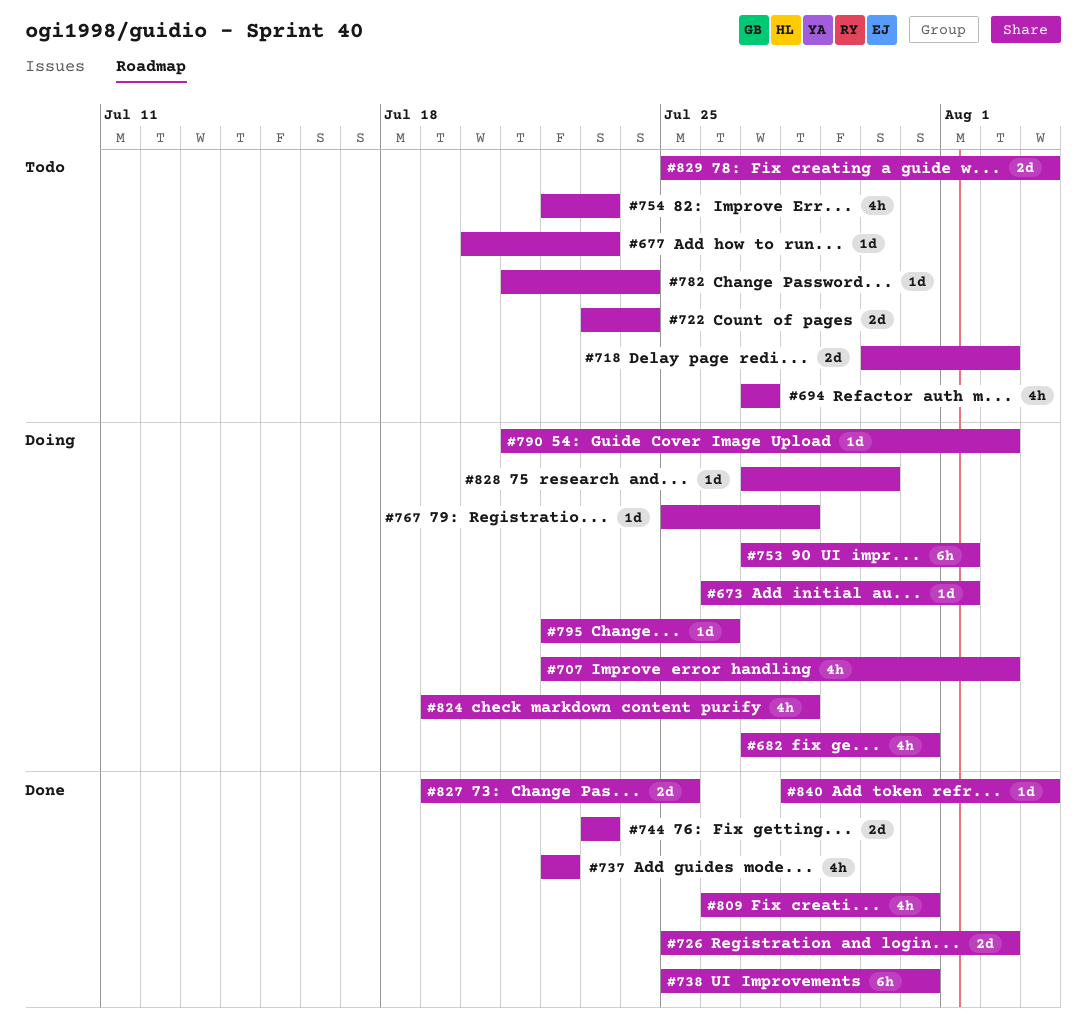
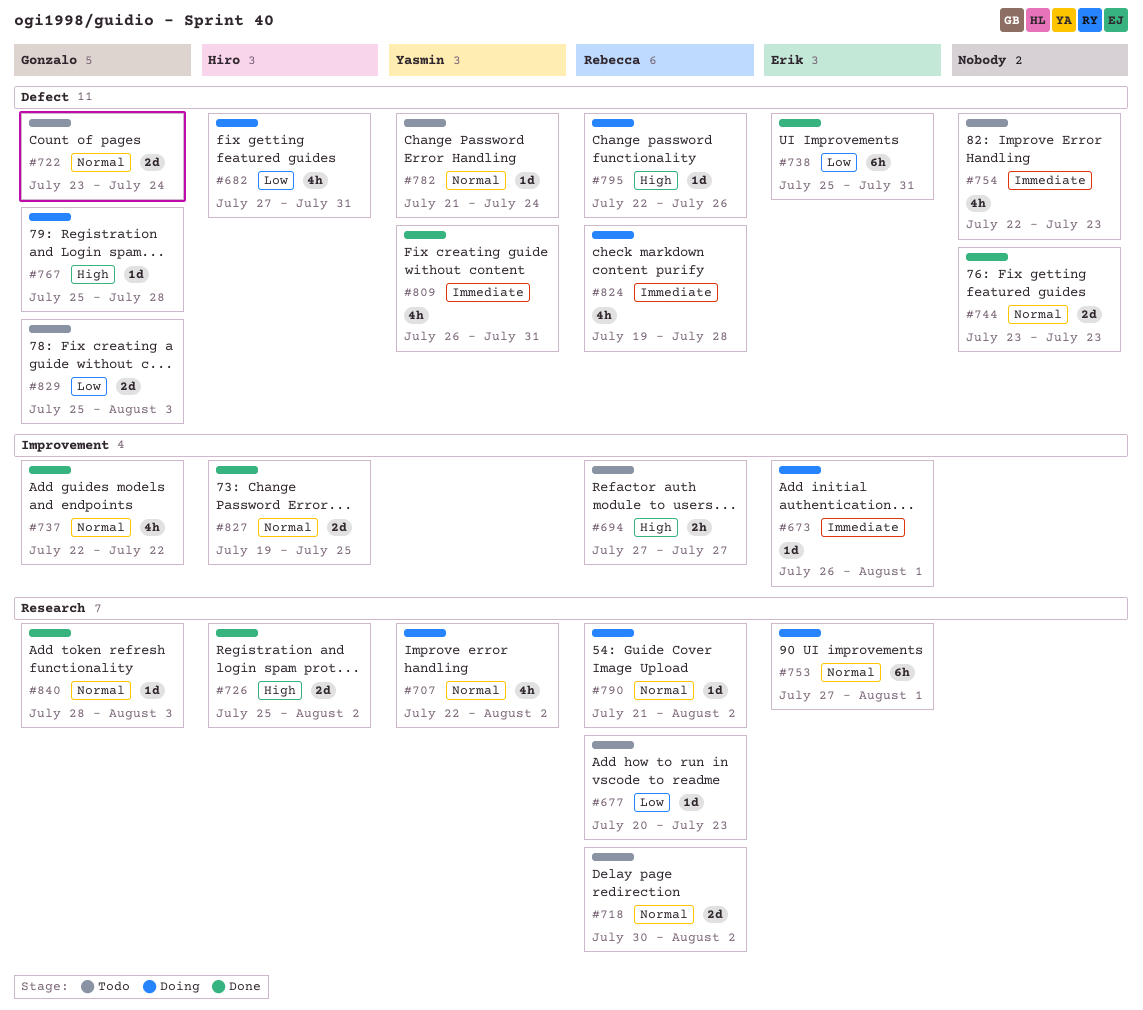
#694, estimate: 4h -> 2h
#828: present -> none

